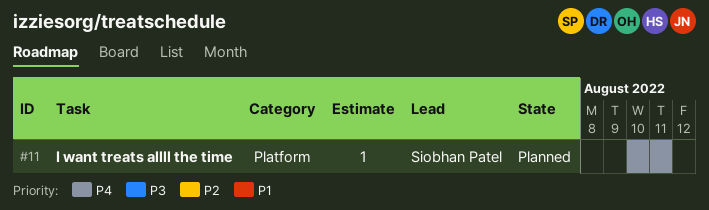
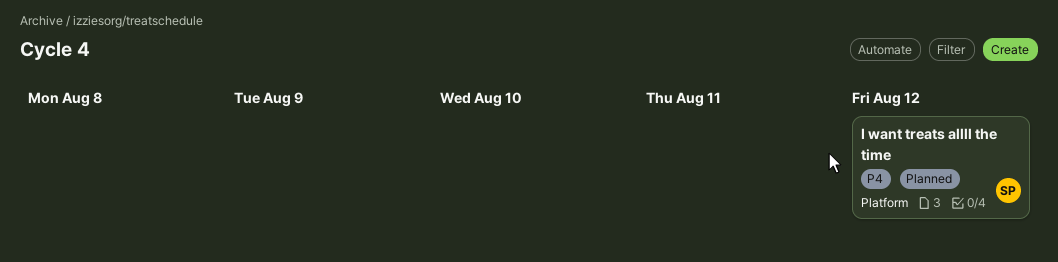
I want treats allll the time, due: Aug 11 -> Aug 12

